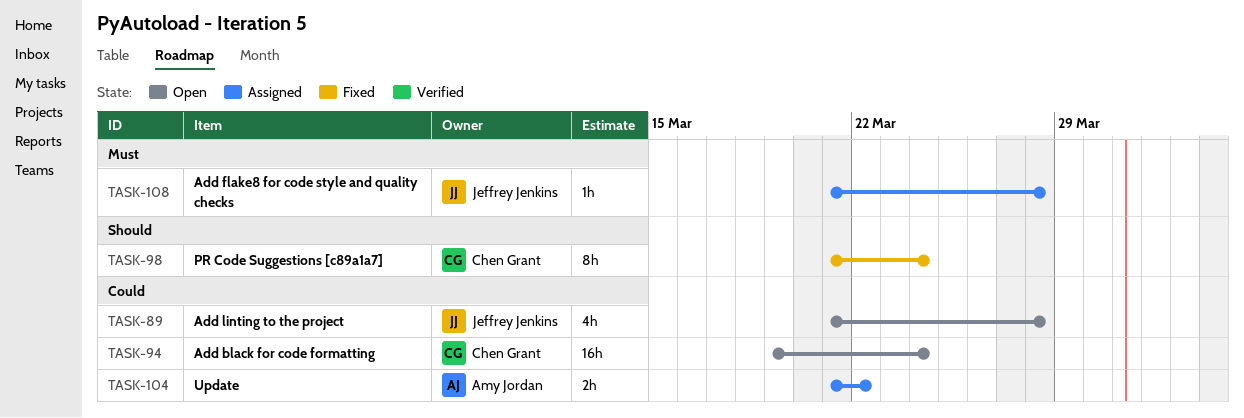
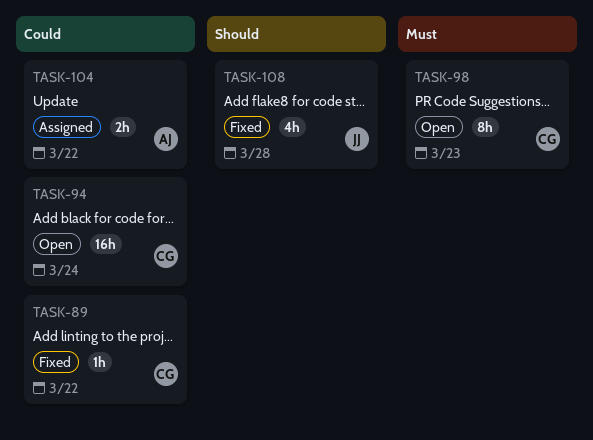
TASK-89, status: Open -> Fixed
TASK-89, owner: Jeffrey Jenkins -> Chen Grant
TASK-89, estimate: 4h -> 1h
TASK-89, due: Mar 28 -> Mar 22
TASK-98, status: Fixed -> Open
TASK-98, priority: Should -> Must
TASK-98, due: Mar 24 -> Mar 23
TASK-108, status: Assigned -> Fixed
TASK-108, priority: Must -> Should
TASK-108, estimate: 1h -> 4h

